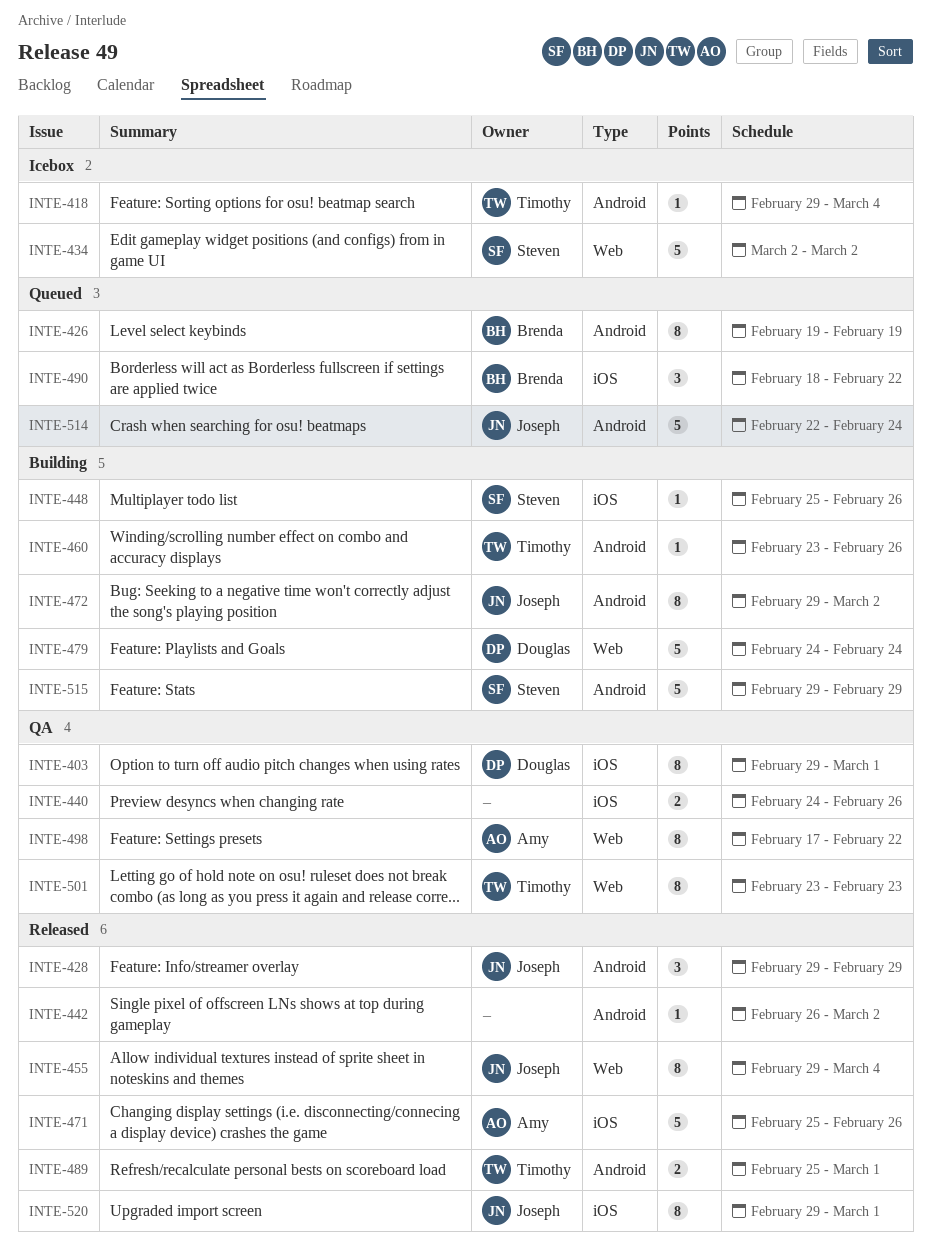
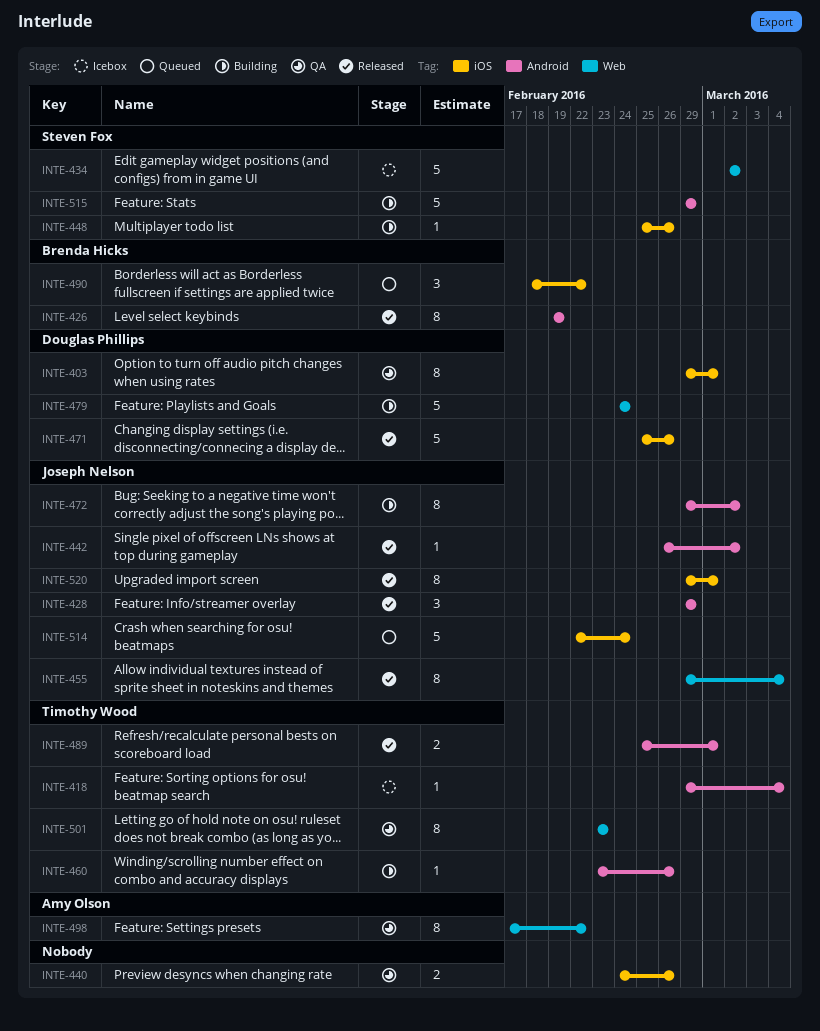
INTE-426, status: Queued -> Released
INTE-442, owner: none -> Joseph Nelson
INTE-471, owner: Amy Olson -> Douglas Phillips
INTE-514, label: Android -> iOS

